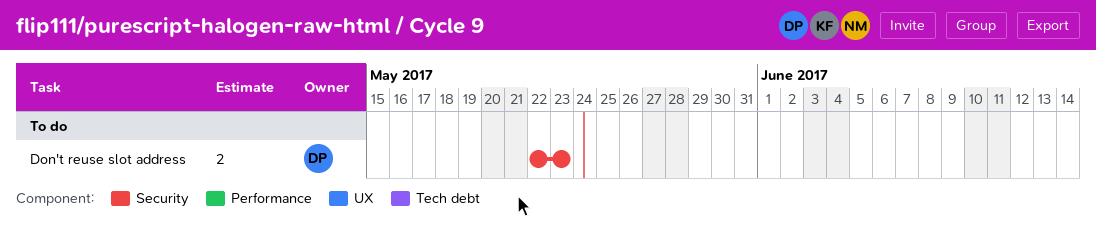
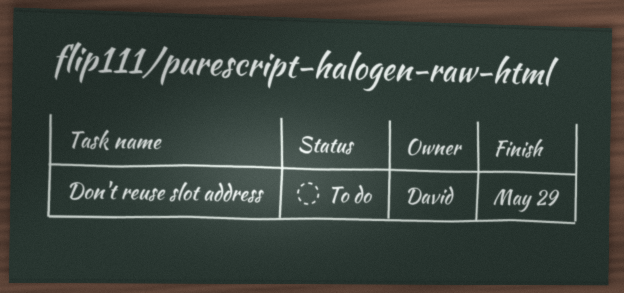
Don't reuse slot address, due: May 23 -> May 29

